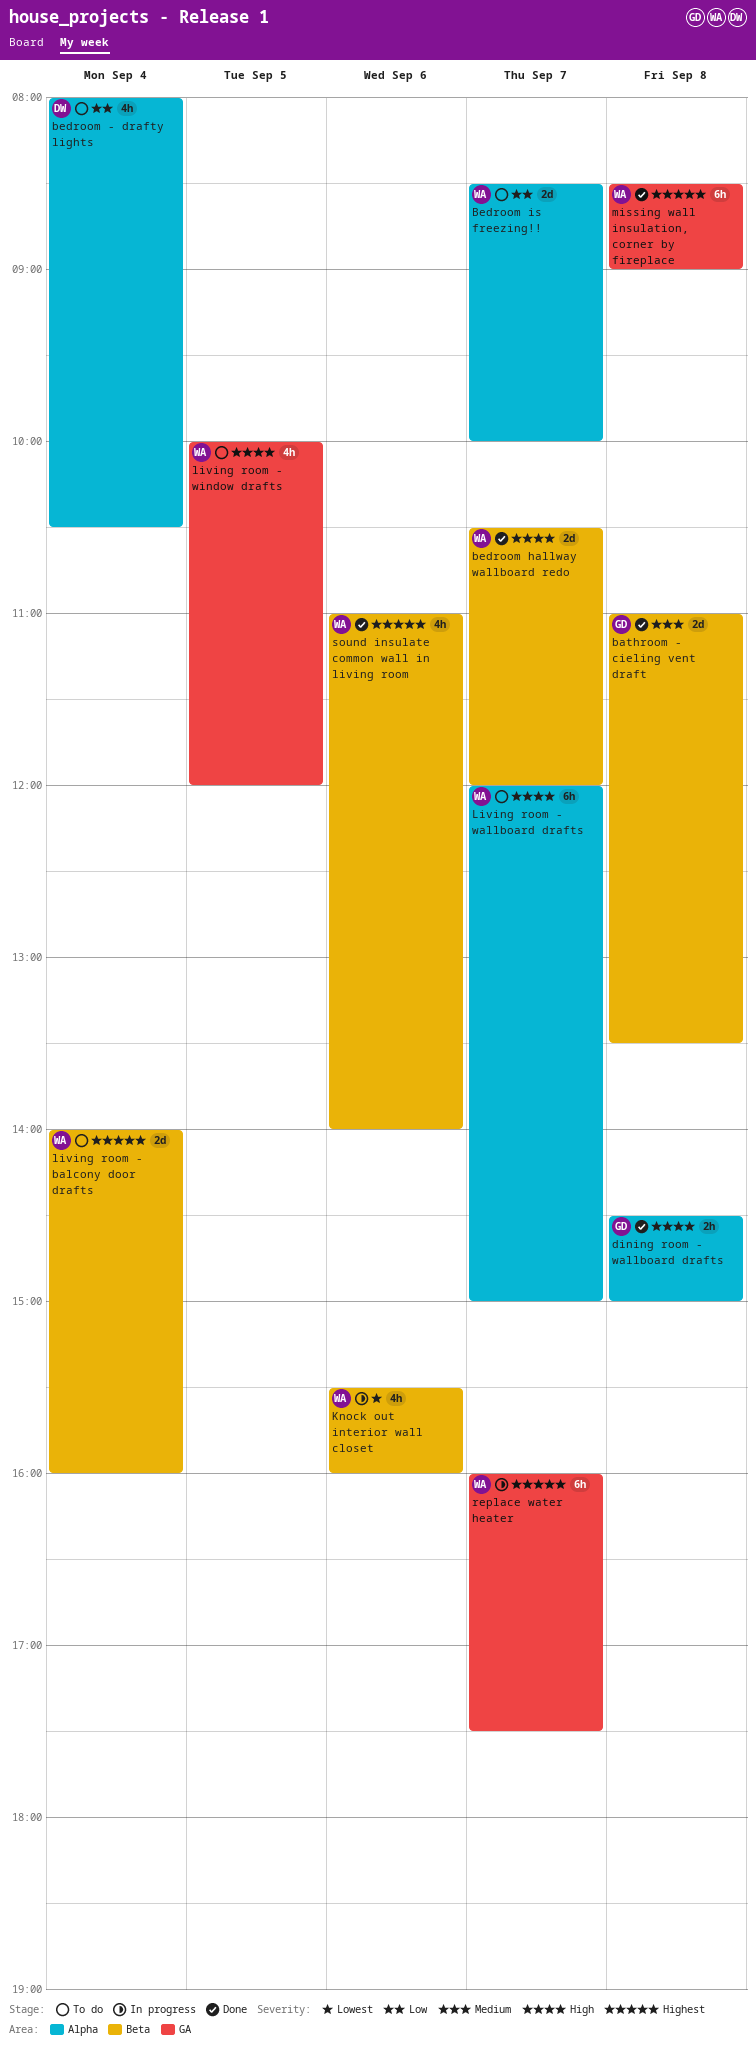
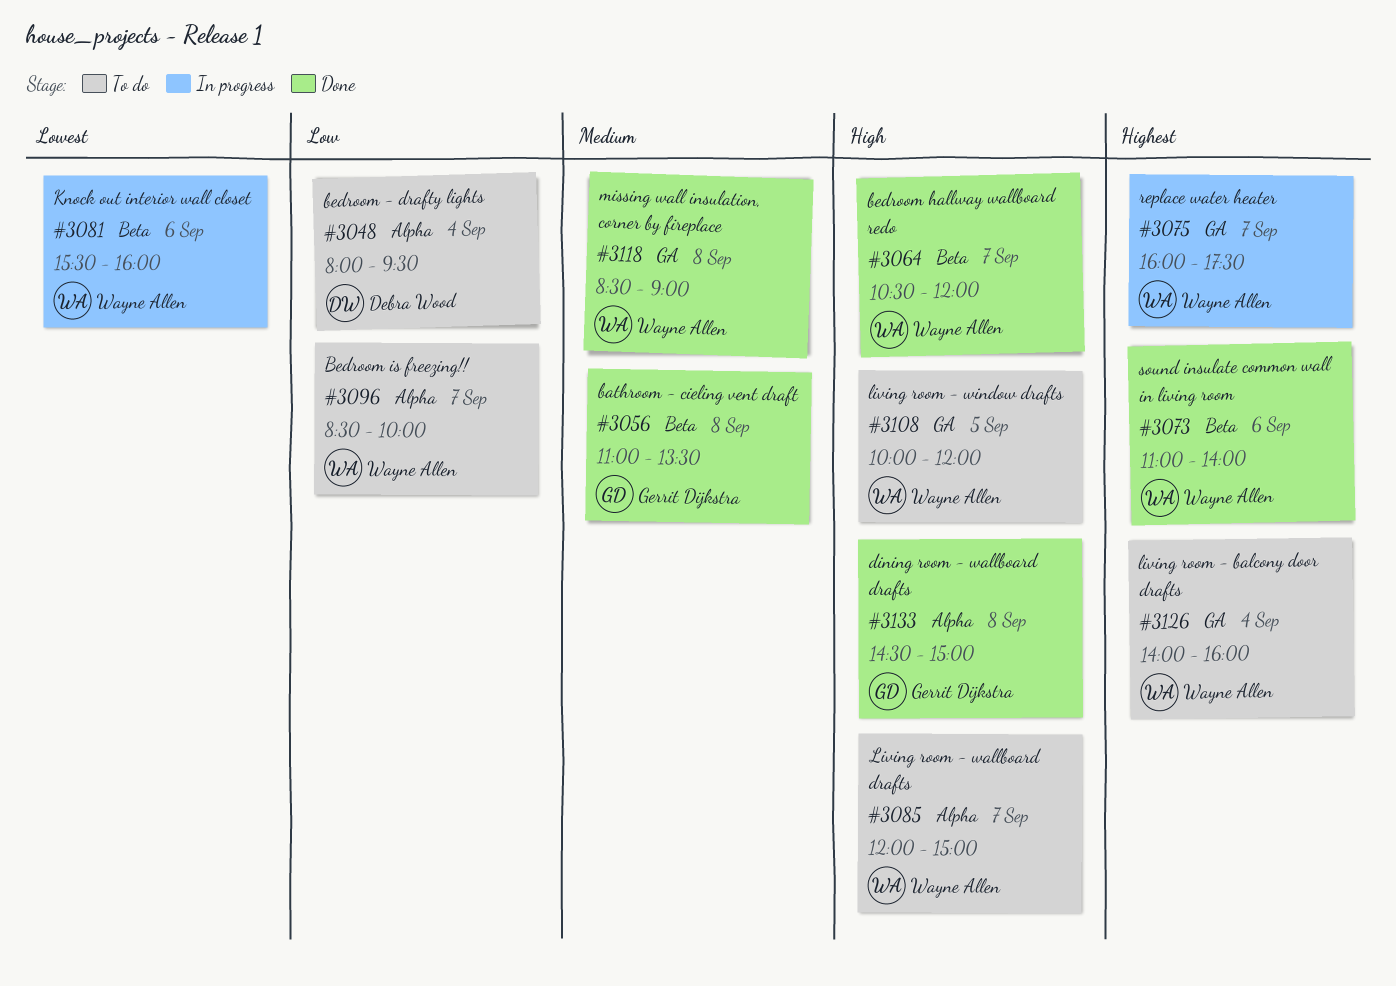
bedroom - drafty lights, ends: 10:30 -> 09:30
living room - balcony door drafts, label: Beta -> GA
missing wall insulation, corner by fireplace, priority: Highest -> Medium

